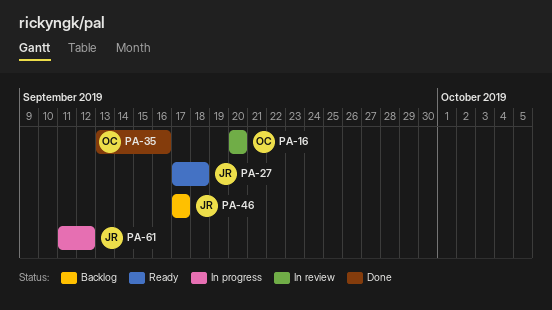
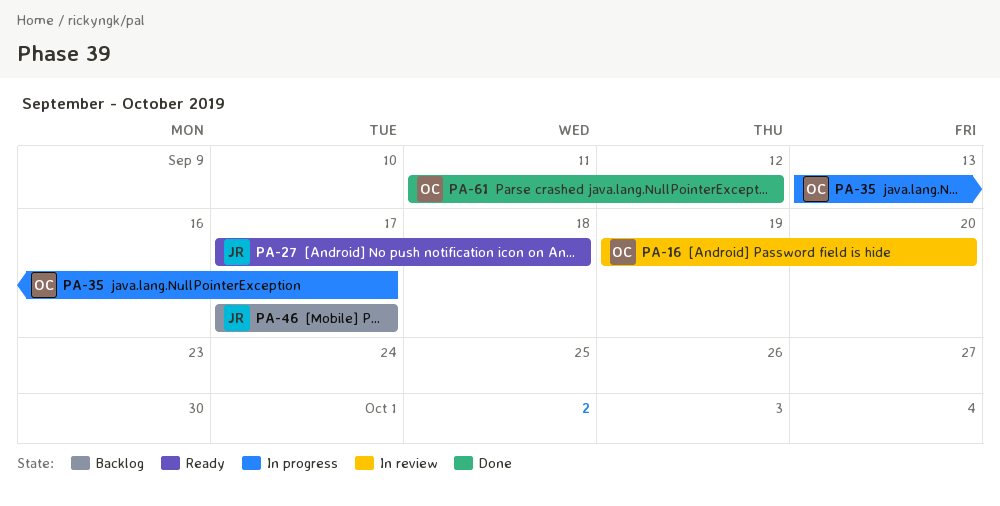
PA-16, start: Sep 20 -> Sep 19
PA-35, status: Done -> In progress
PA-35, due: Sep 16 -> Sep 17
PA-61, status: In progress -> Done
PA-61, owner: JR -> OC

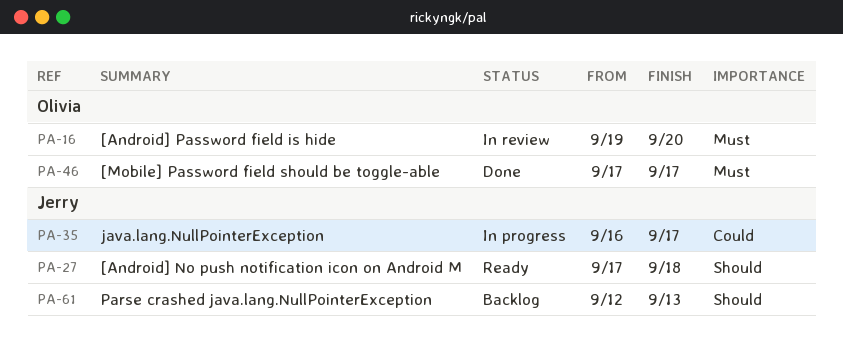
PA-35, owner: Olivia -> Jerry
PA-35, start: Sep 13 -> Sep 16
PA-46, status: Backlog -> Done
PA-46, owner: Jerry -> Olivia
PA-61, status: Done -> Backlog
PA-61, owner: Olivia -> Jerry
PA-61, start: Sep 11 -> Sep 12
PA-61, due: Sep 12 -> Sep 13

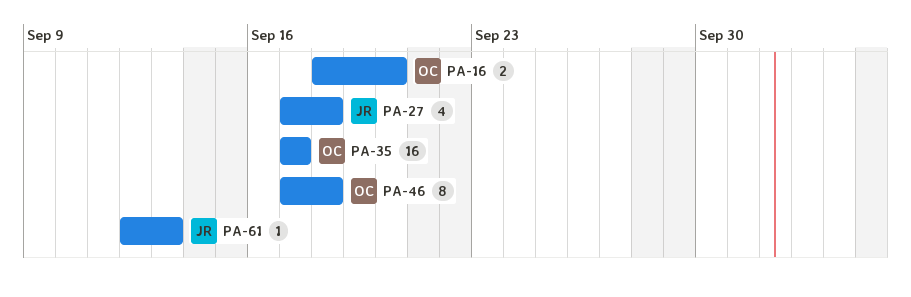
PA-16, start: Sep 19 -> Sep 18
PA-35, owner: Jerry -> Olivia
PA-35, start: Sep 16 -> Sep 17
PA-46, due: Sep 17 -> Sep 18

